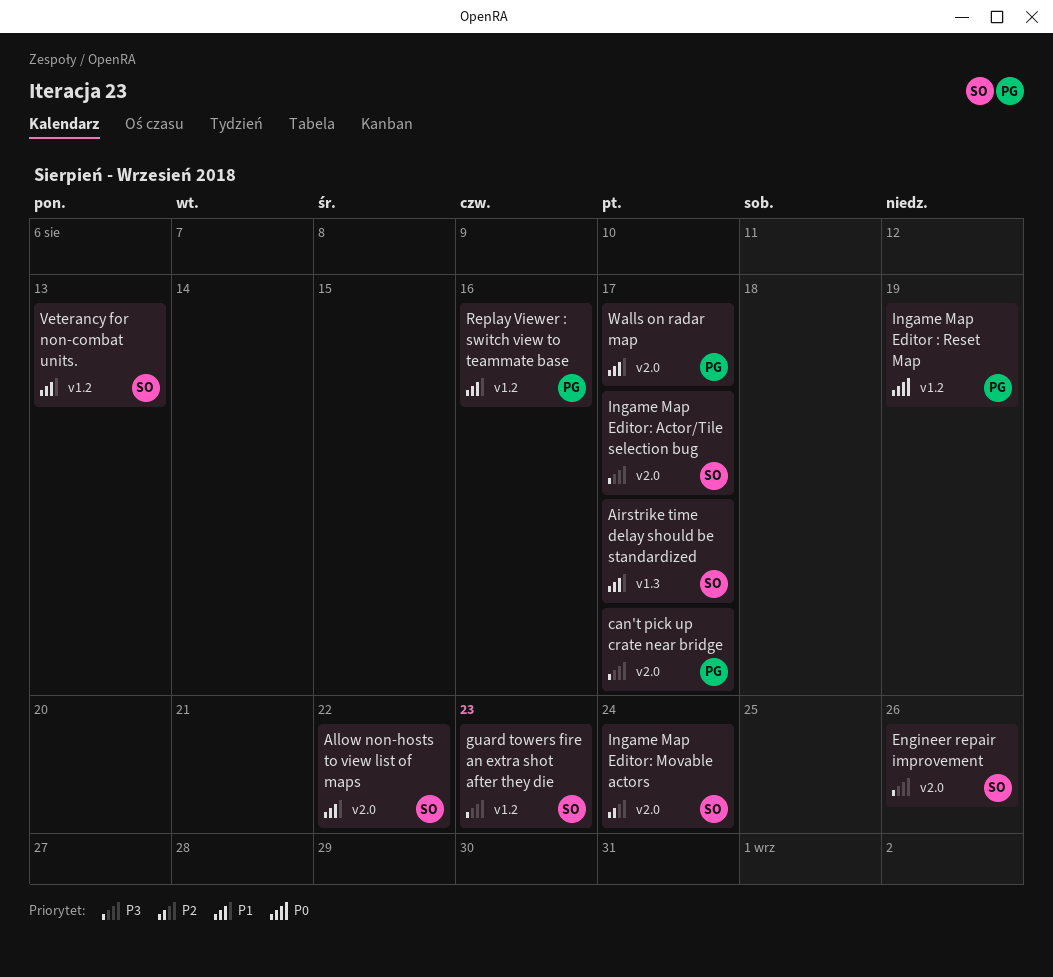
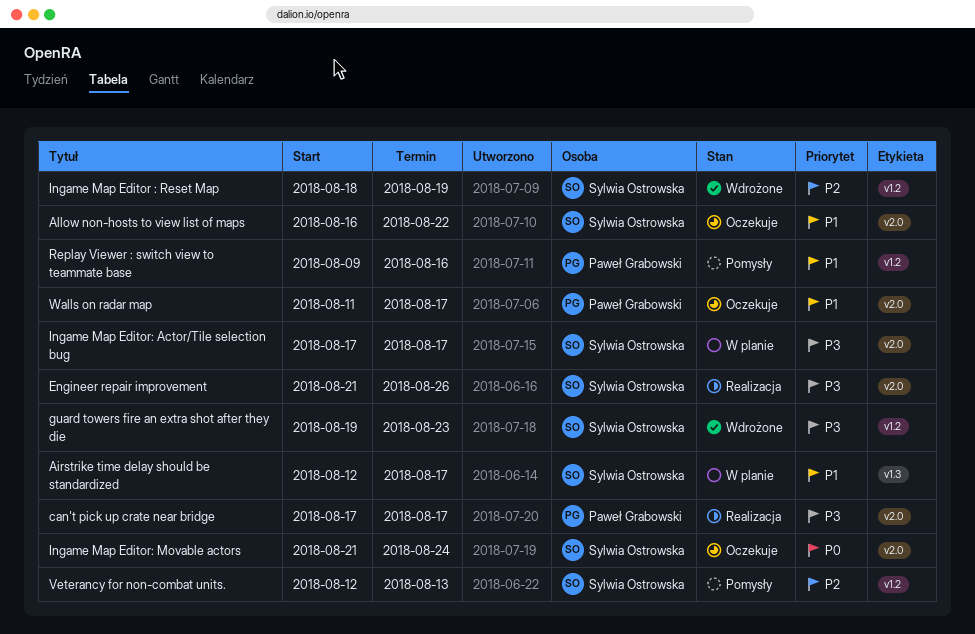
Ingame Map Editor : Reset Map, owner: Paweł Grabowski -> Sylwia Ostrowska
Ingame Map Editor : Reset Map, priority: P0 -> P2
Ingame Map Editor: Movable actors, priority: P2 -> P0
Veterancy for non-combat units., priority: P1 -> P2

